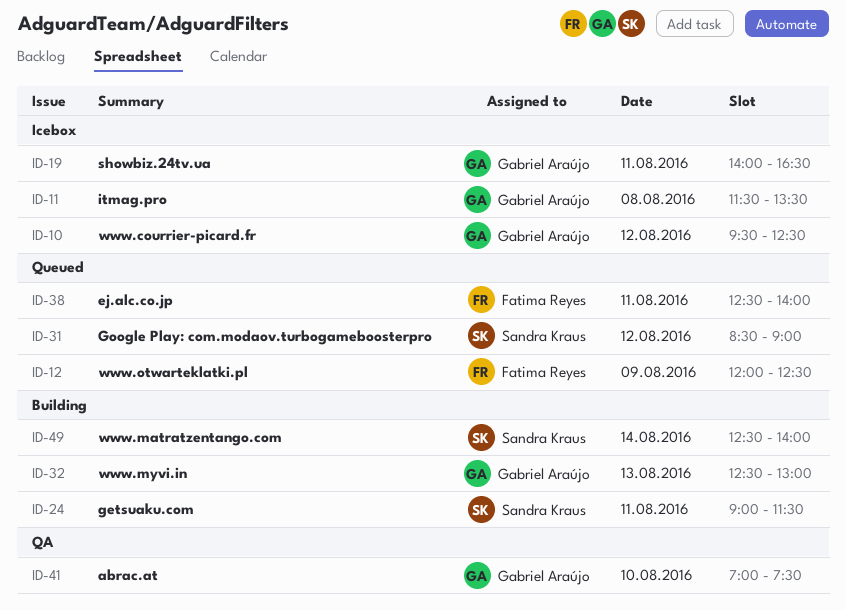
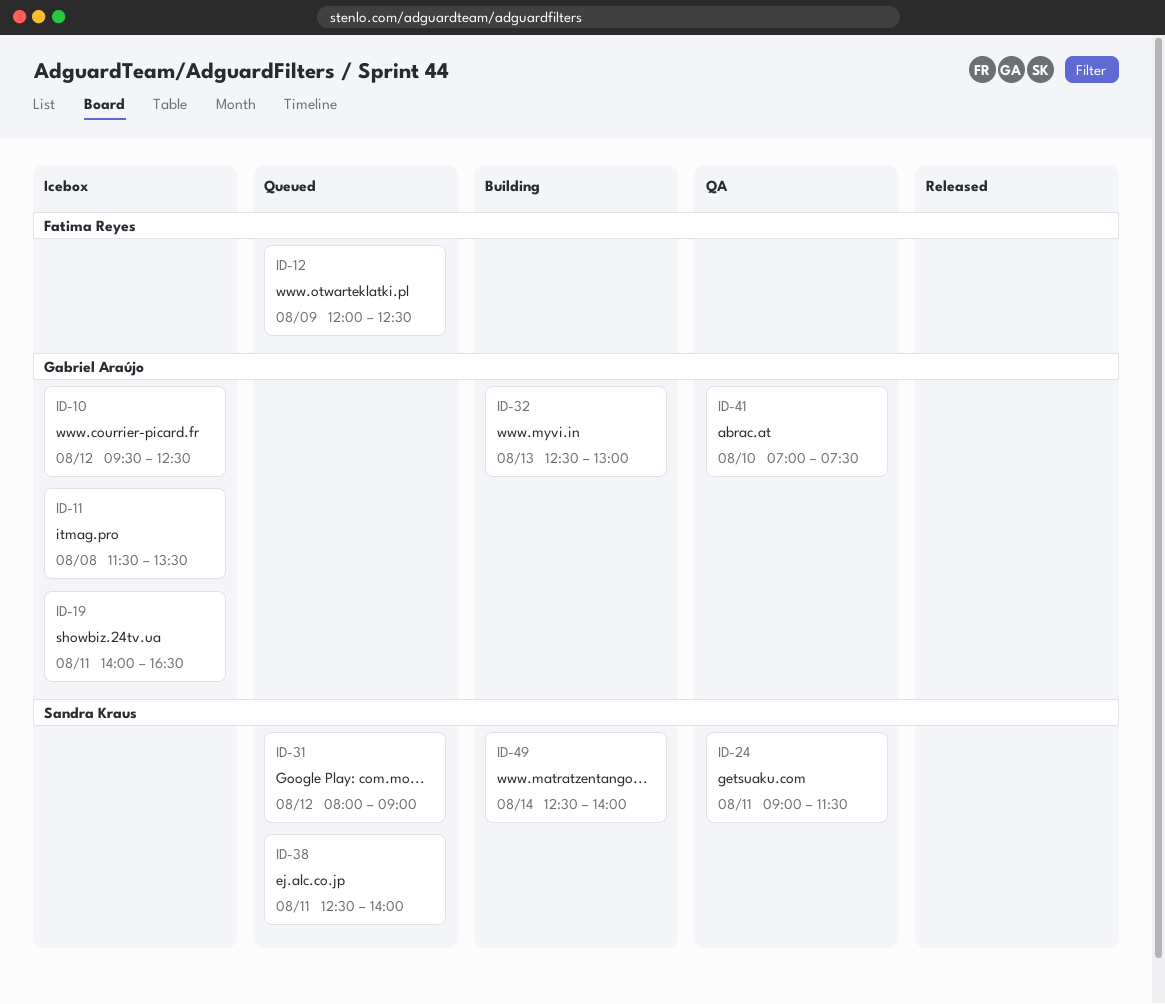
ID-24, status: Building -> QA
ID-31, begins: 08:30 -> 08:00
ID-38, owner: Fatima Reyes -> Sandra Kraus

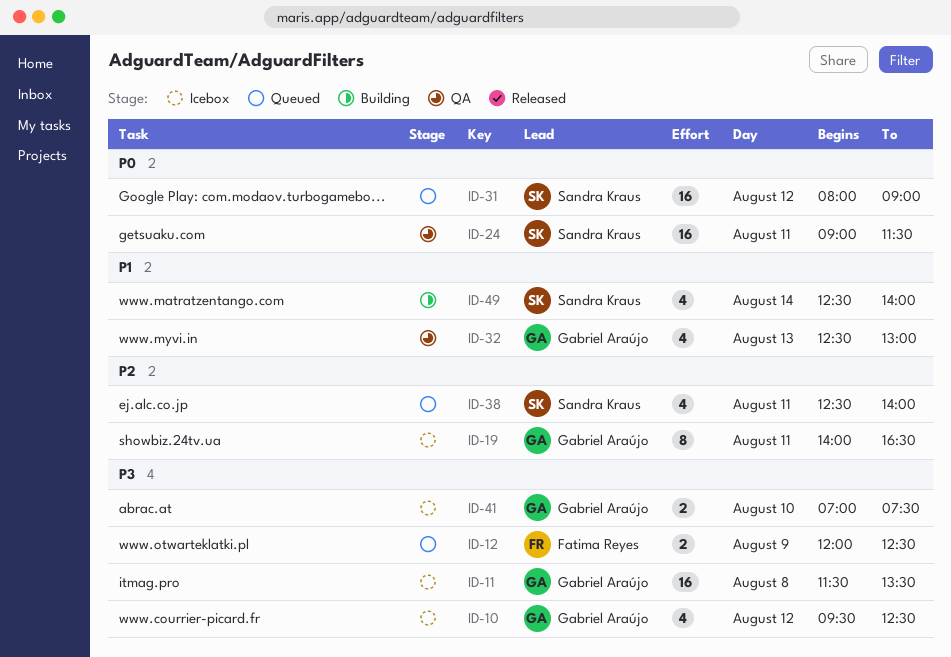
ID-32, status: Building -> QA
ID-41, status: QA -> Icebox

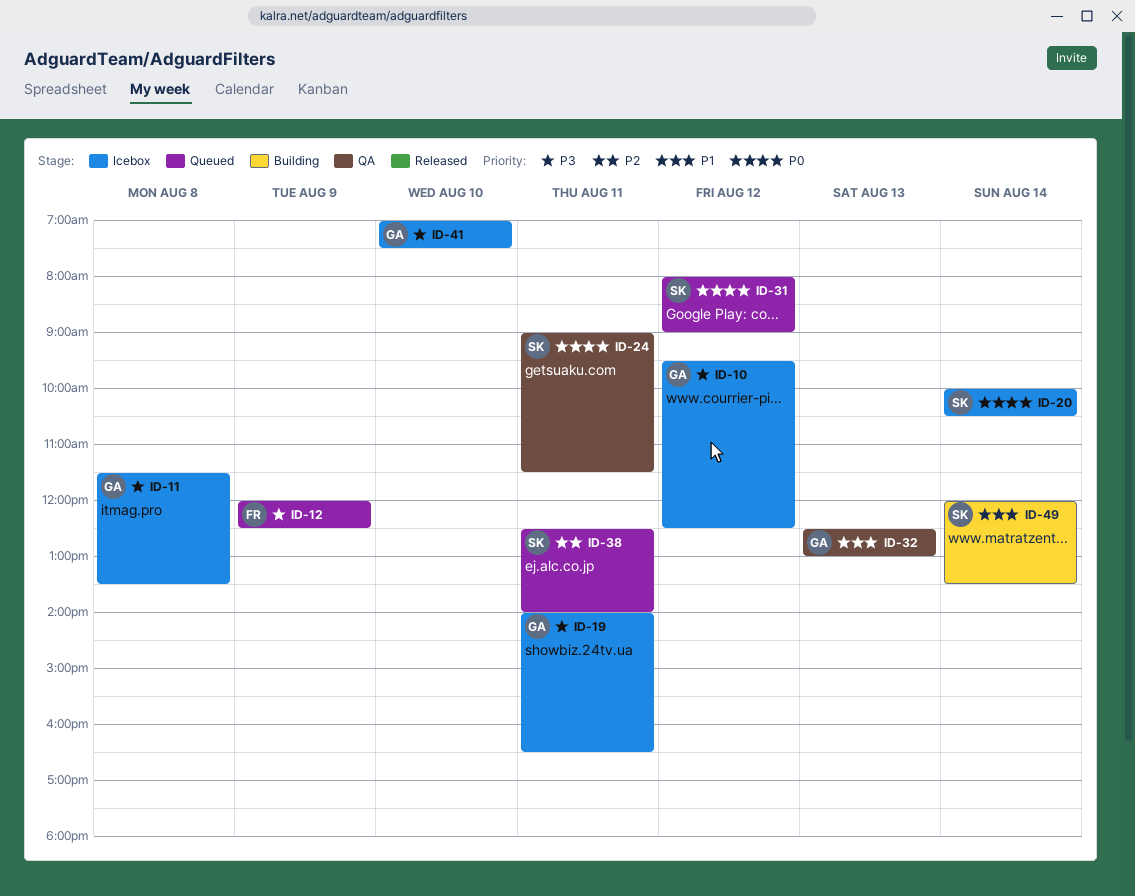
ID-19, priority: P2 -> P3
ID-20: none -> present
ID-49, begins: 12:30 -> 12:00
ID-49, ends: 14:00 -> 13:30

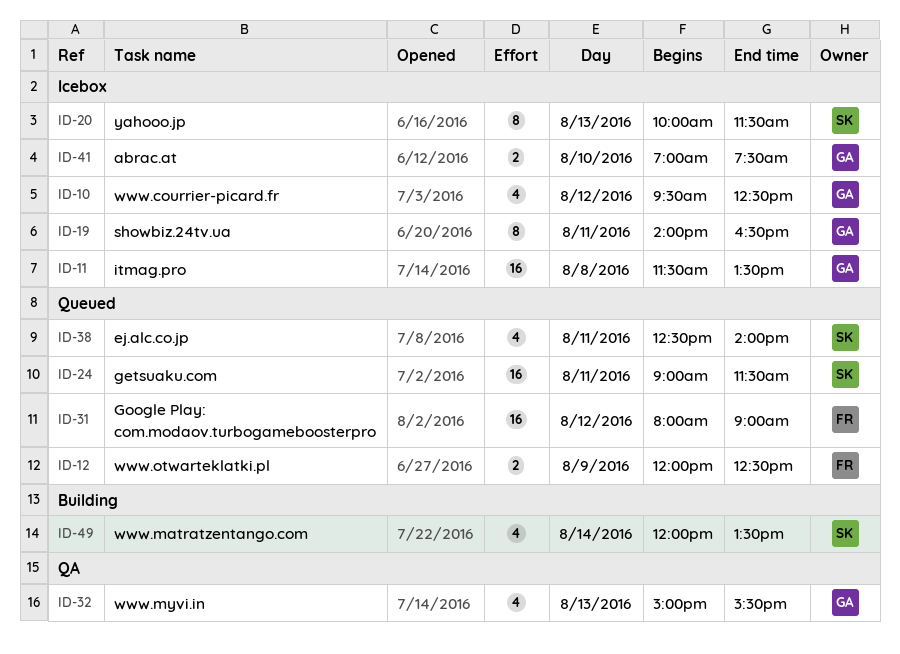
ID-20, day: Aug 14 -> Aug 13
ID-20, ends: 10:30 -> 11:30
ID-24, status: QA -> Queued
ID-31, owner: SK -> FR
ID-32, begins: 12:30 -> 15:00
ID-32, ends: 13:00 -> 15:30

